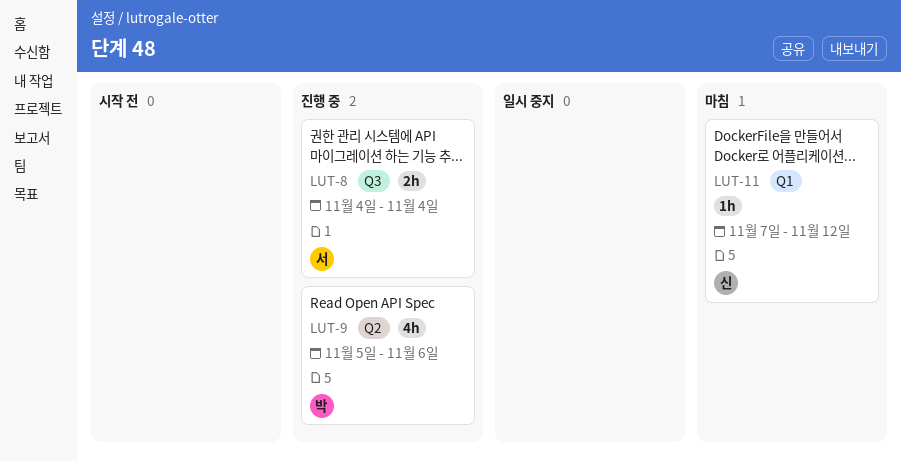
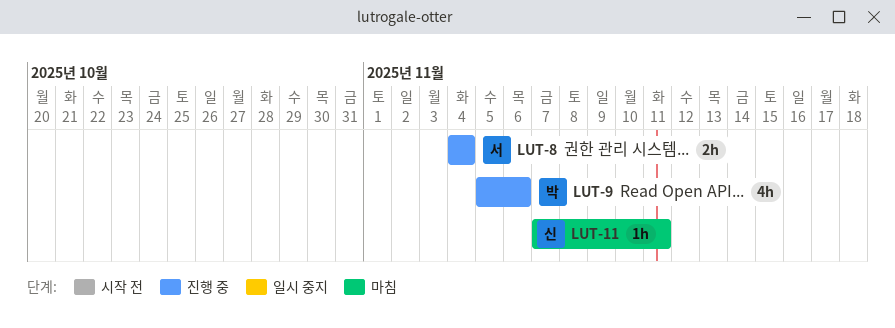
LUT-11, due: Nov 12 -> Nov 11

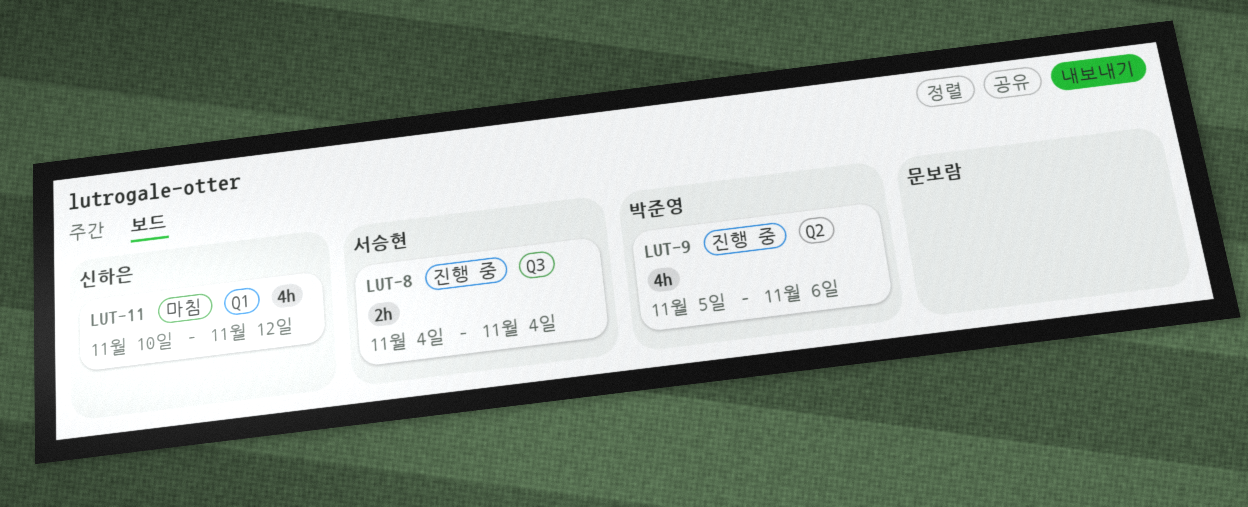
LUT-11, estimate: 1h -> 4h
LUT-11, start: Nov 7 -> Nov 10
LUT-11, due: Nov 11 -> Nov 12

